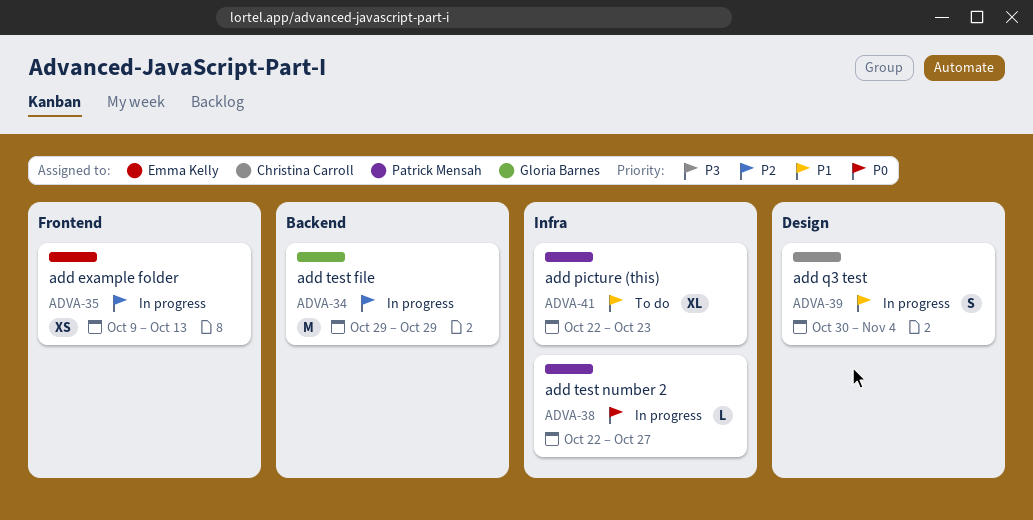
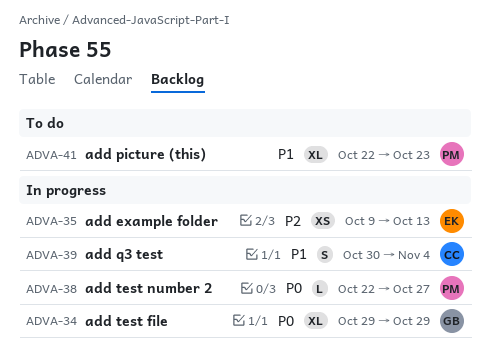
ADVA-34, priority: P2 -> P0
ADVA-34, estimate: M -> XL

